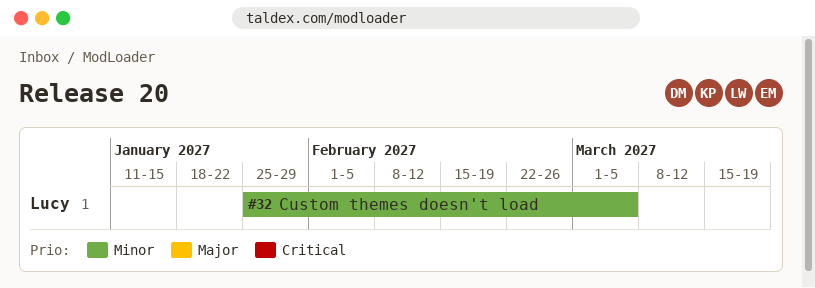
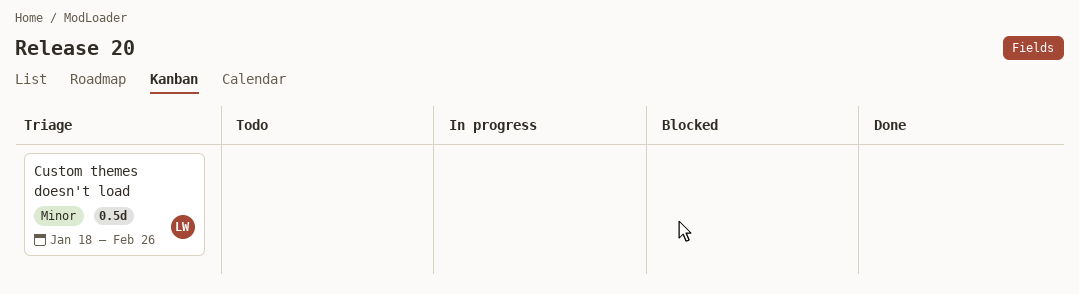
Custom themes doesn't load, start: Jan 25 -> Jan 18
Custom themes doesn't load, due: Mar 5 -> Feb 26

